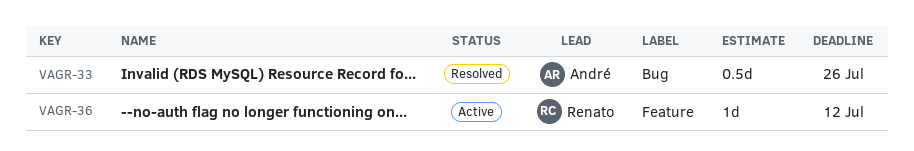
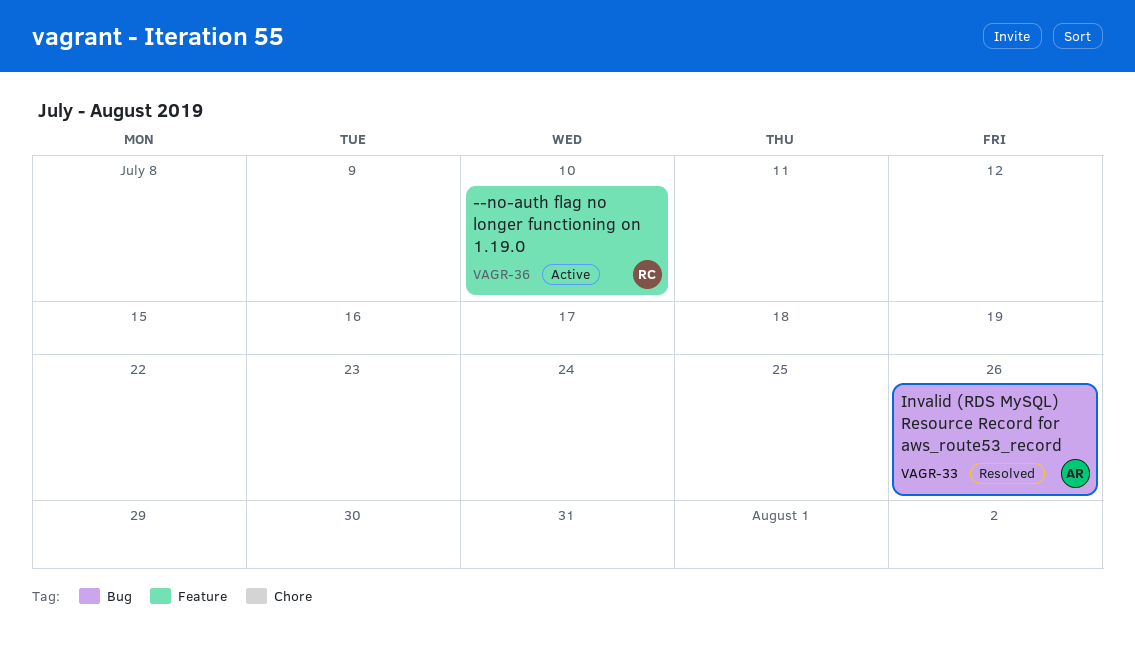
VAGR-36, due: Jul 12 -> Jul 10

